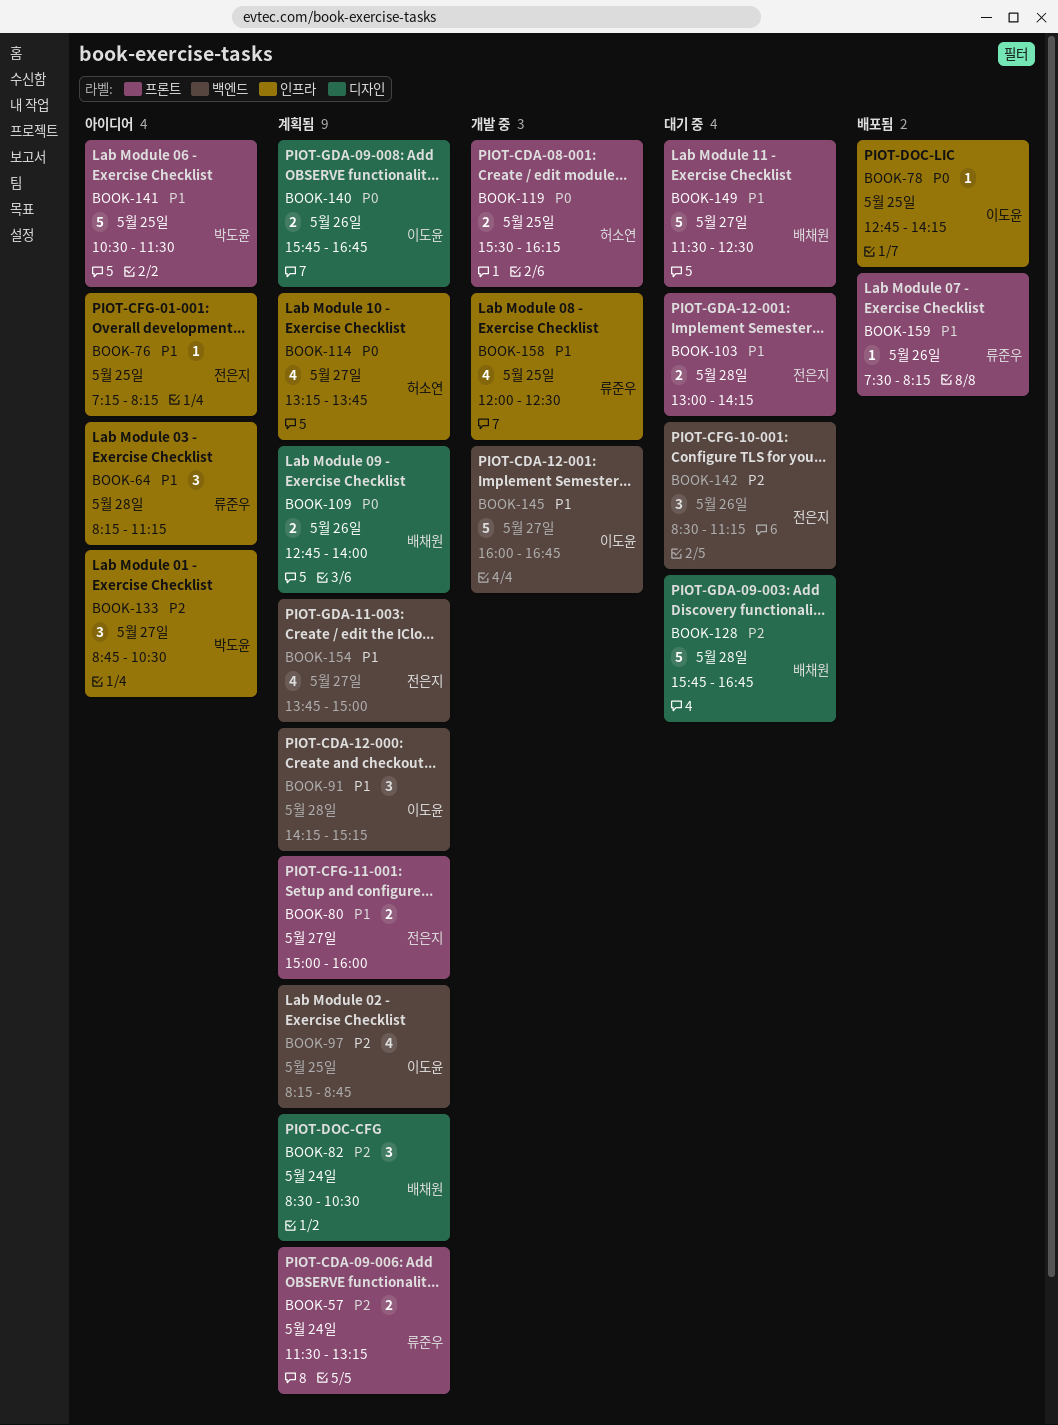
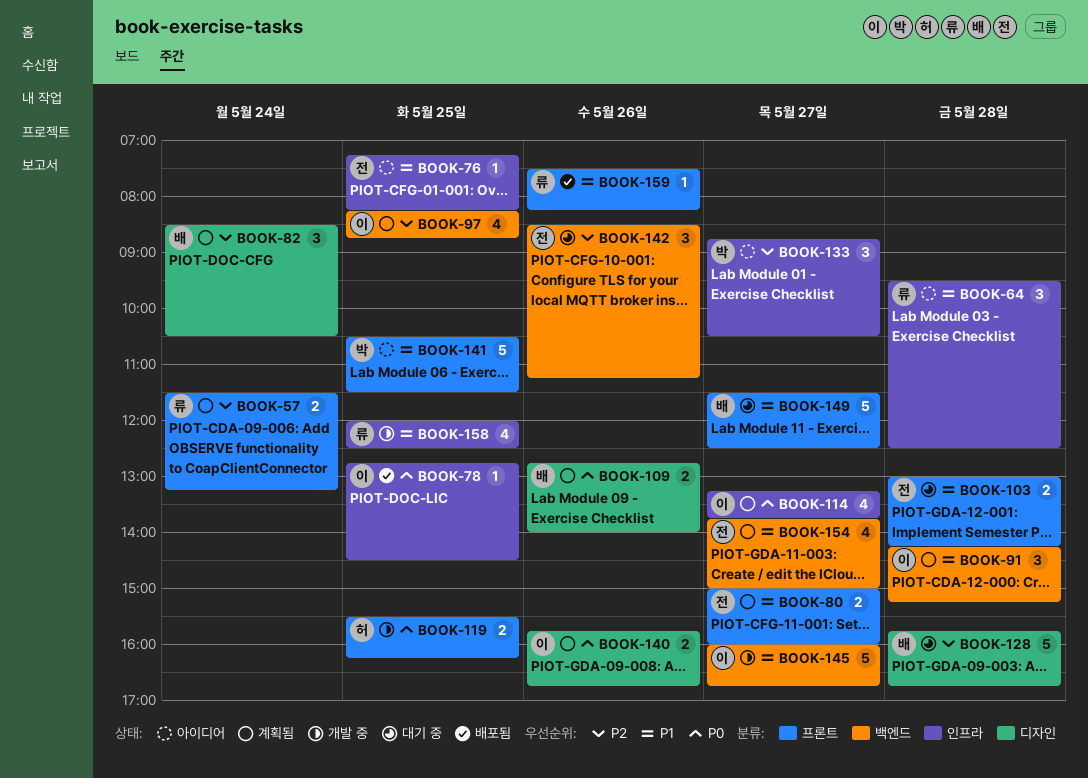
BOOK-64, begins: 08:15 -> 09:30
BOOK-64, ends: 11:15 -> 12:30
BOOK-78, ends: 14:15 -> 14:30
BOOK-114, owner: 허소연 -> 이도윤

